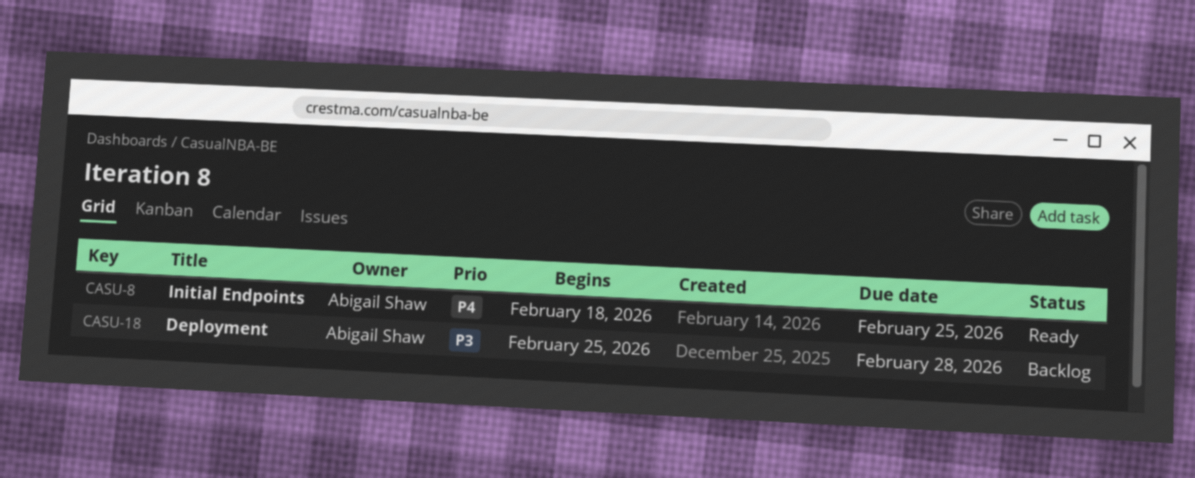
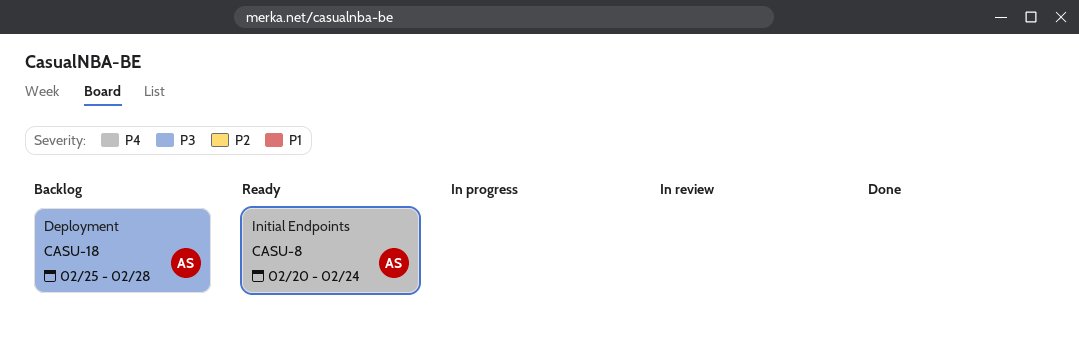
CASU-8, start: Feb 18 -> Feb 20
CASU-8, due: Feb 25 -> Feb 24

